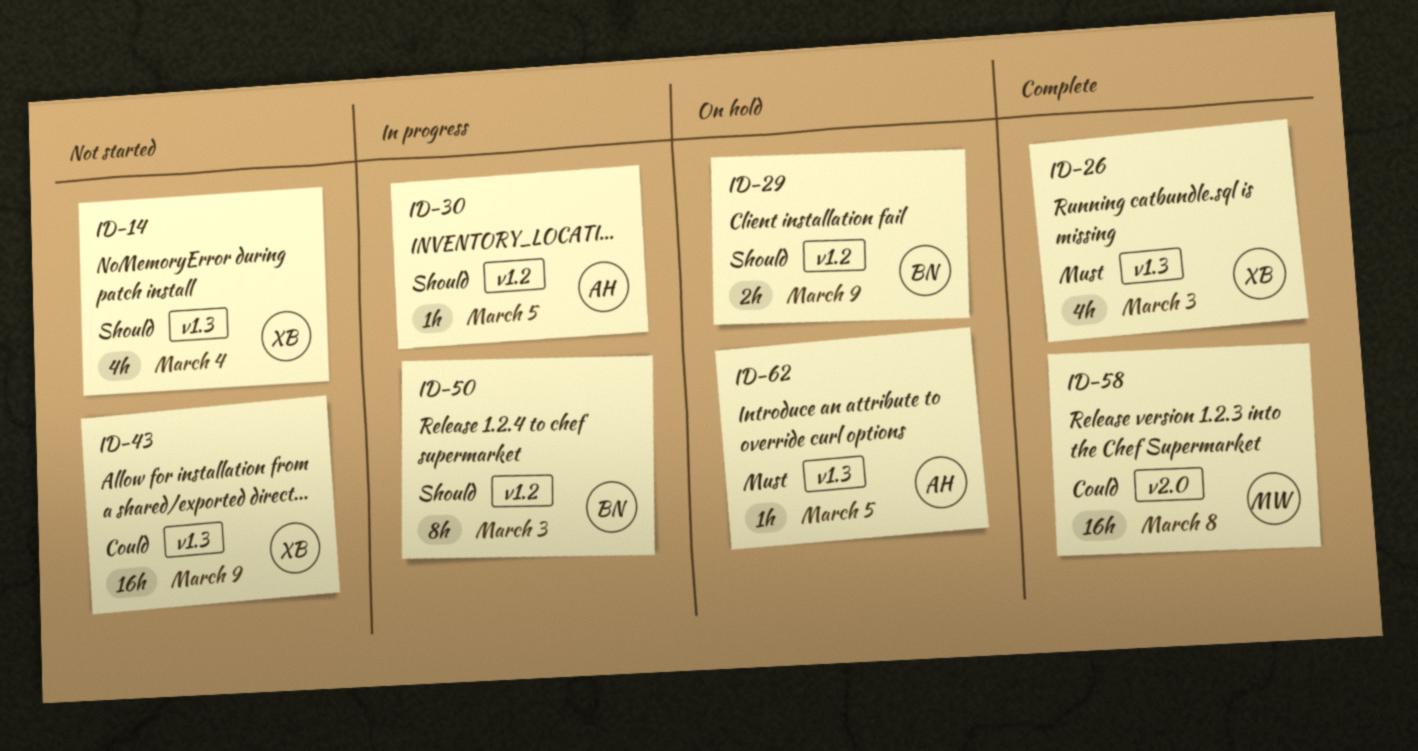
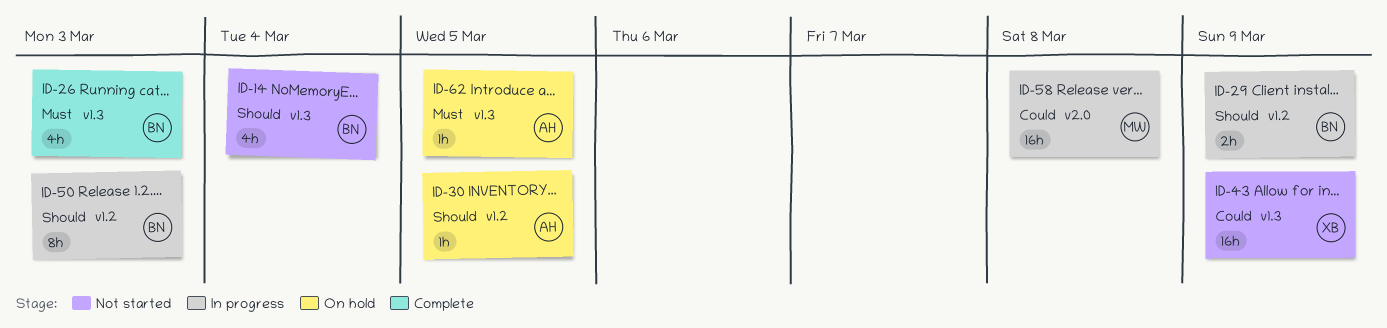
ID-14, owner: XB -> BN
ID-26, owner: XB -> BN
ID-29, status: On hold -> In progress
ID-30, status: In progress -> On hold
ID-58, status: Complete -> In progress

